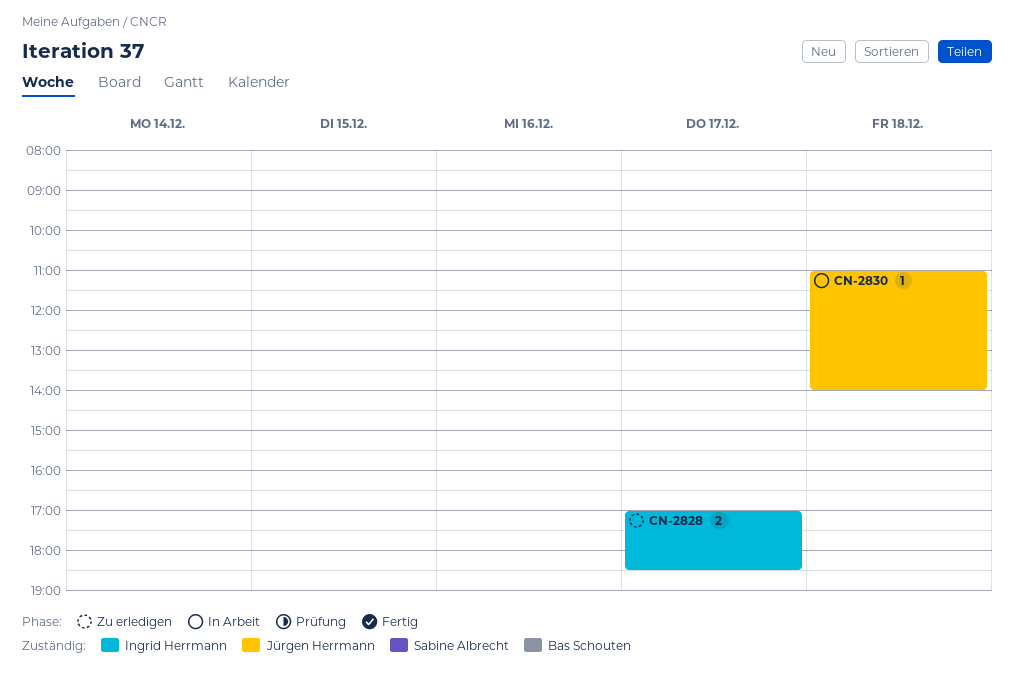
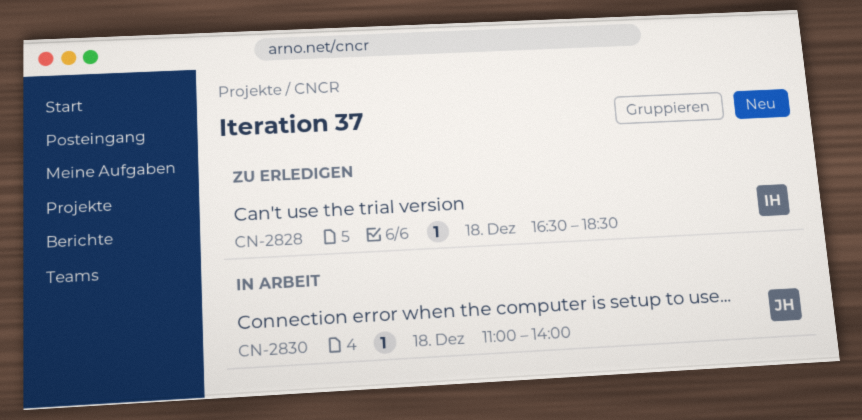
CN-2828, estimate: 2 -> 1
CN-2828, day: Dec 17 -> Dec 18
CN-2828, begins: 17:00 -> 16:30

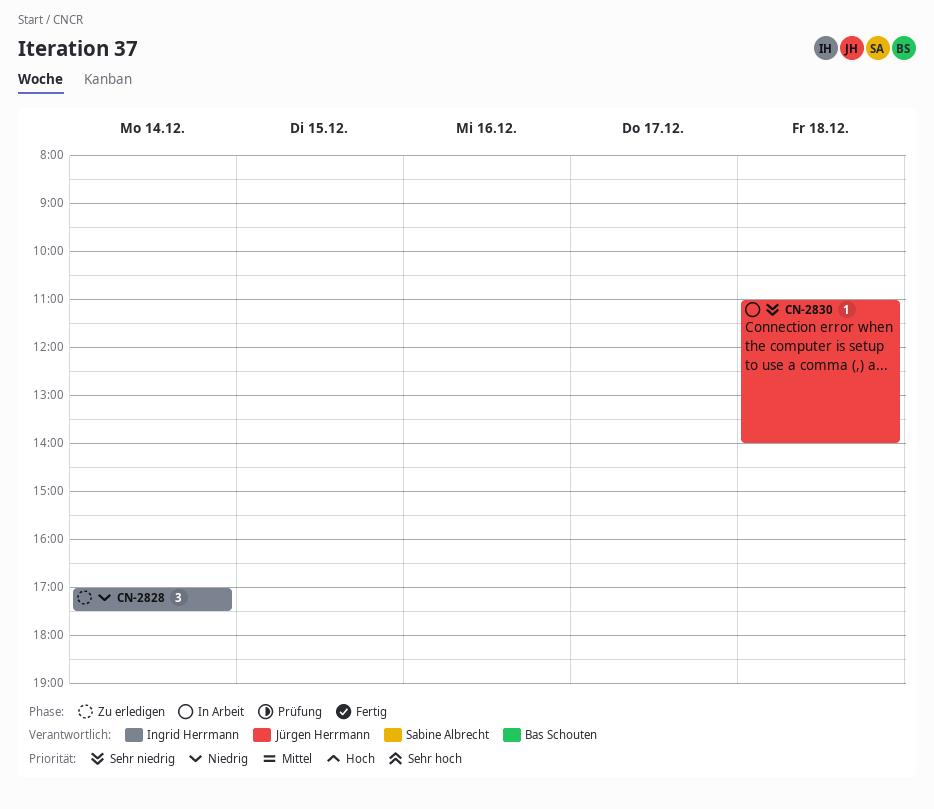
CN-2828, estimate: 1 -> 3
CN-2828, day: Dec 18 -> Dec 14
CN-2828, begins: 16:30 -> 17:00
CN-2828, ends: 18:30 -> 17:30

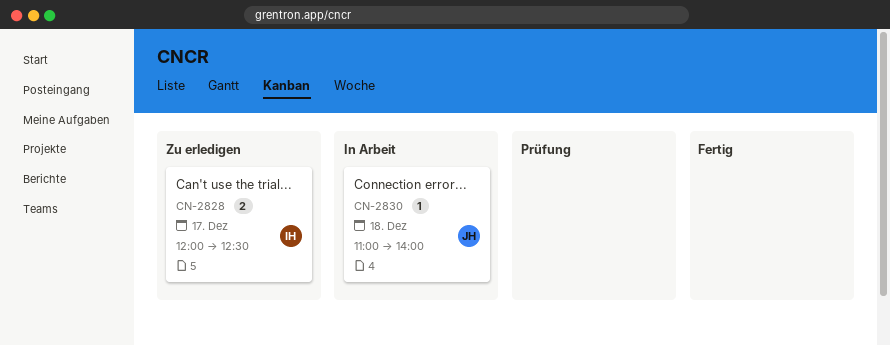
CN-2828, estimate: 3 -> 2
CN-2828, day: Dec 14 -> Dec 17
CN-2828, begins: 17:00 -> 12:00
CN-2828, ends: 17:30 -> 12:30

